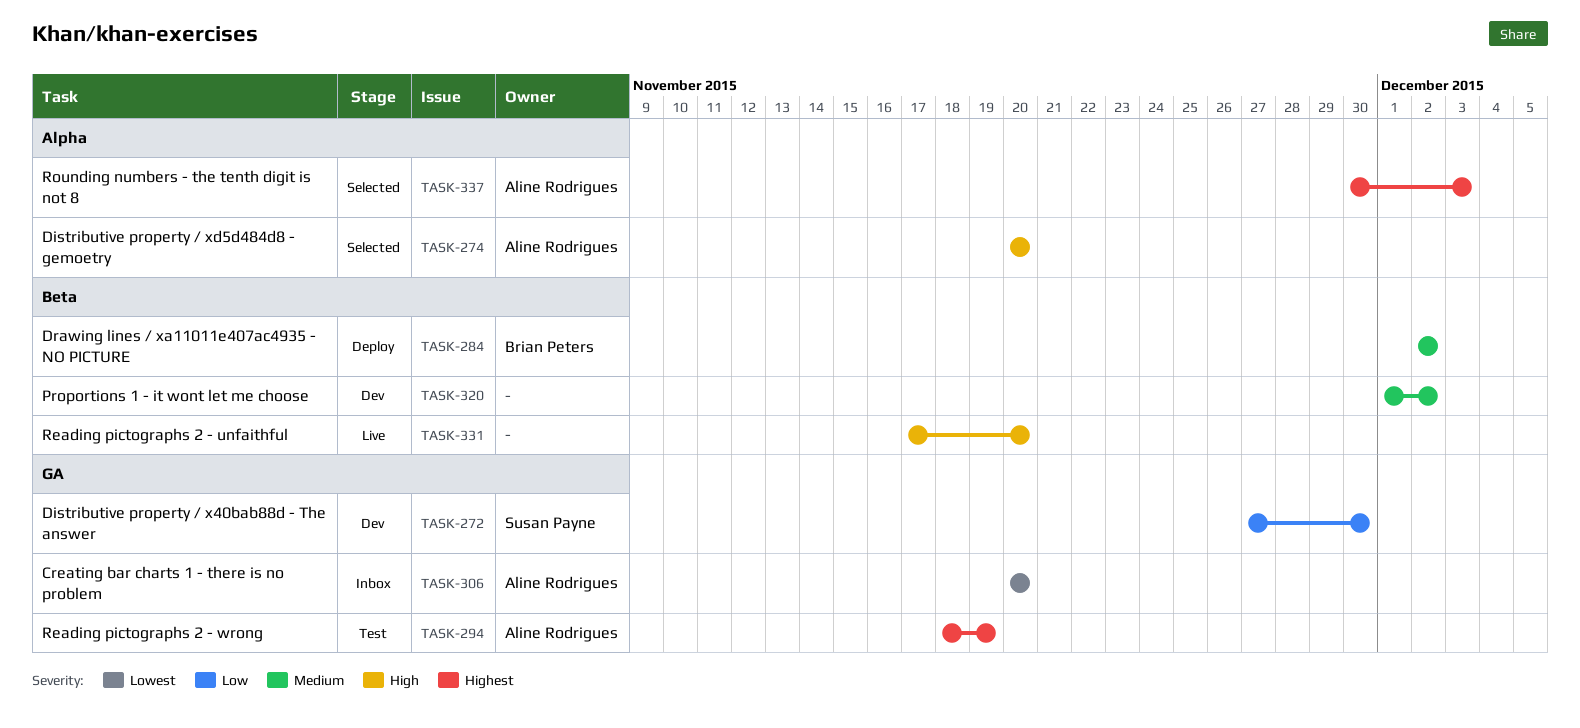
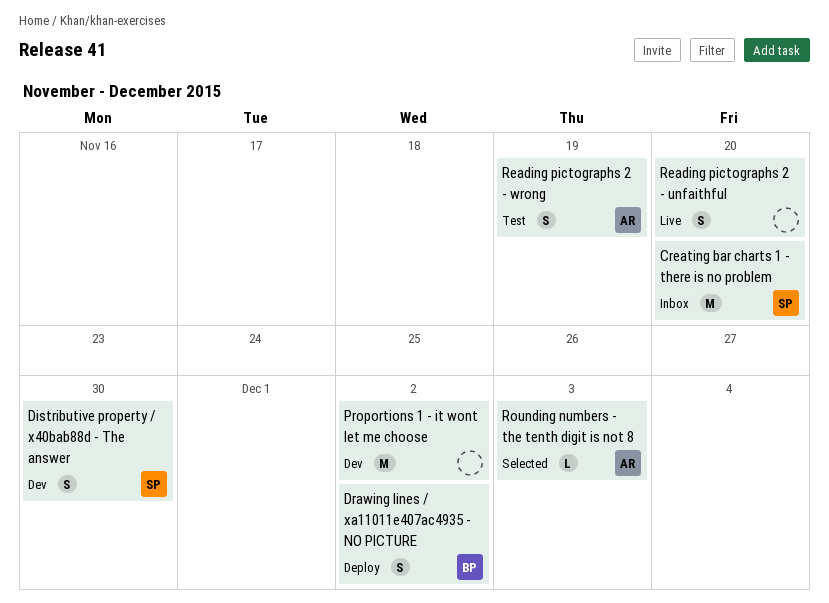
Creating bar charts 1 - there is no problem, owner: Aline Rodrigues -> Susan Payne
Distributive property / xd5d484d8 - gemoetry: present -> none

